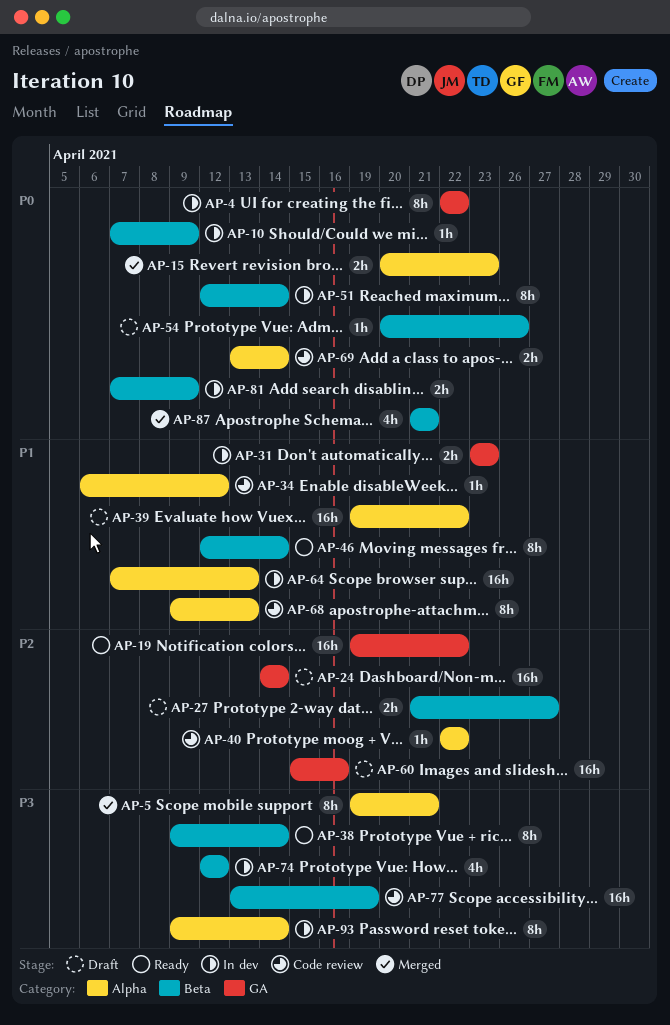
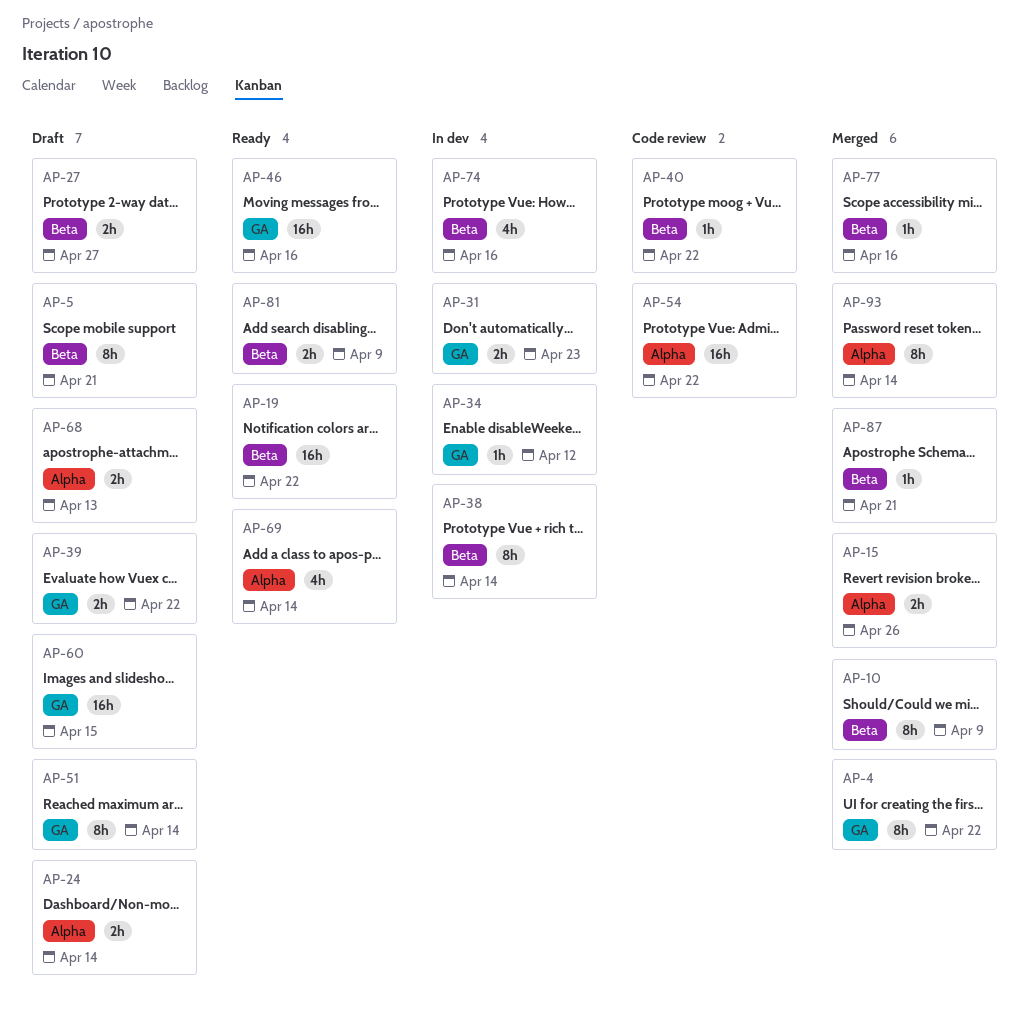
AP-4, status: In dev -> Merged
AP-5, status: Merged -> Draft
AP-5, label: Alpha -> Beta
AP-10, status: In dev -> Merged
AP-10, estimate: 1h -> 8h
AP-15, due: Apr 23 -> Apr 26
AP-19, label: GA -> Beta
AP-24, label: GA -> Alpha
AP-24, estimate: 16h -> 2h
AP-34, status: Code review -> In dev
AP-34, label: Alpha -> GA
AP-38, status: Ready -> In dev
AP-39, label: Alpha -> GA
AP-39, estimate: 16h -> 2h
AP-40, label: Alpha -> Beta
AP-46, label: Beta -> GA
AP-46, estimate: 8h -> 16h
AP-46, due: Apr 14 -> Apr 16
AP-51, status: In dev -> Draft
AP-51, label: Beta -> GA
AP-54, status: Draft -> Code review
AP-54, label: Beta -> Alpha
AP-54, estimate: 1h -> 16h
AP-54, due: Apr 26 -> Apr 22
AP-60, due: Apr 16 -> Apr 15
AP-64: present -> none
AP-68, status: Code review -> Draft
AP-68, estimate: 8h -> 2h
AP-69, status: Code review -> Ready
AP-69, estimate: 2h -> 4h
AP-74, due: Apr 12 -> Apr 16
AP-77, status: Code review -> Merged
AP-77, estimate: 16h -> 1h
AP-77, due: Apr 19 -> Apr 16
AP-81, status: In dev -> Ready
AP-87, estimate: 4h -> 1h
AP-93, status: In dev -> Merged

